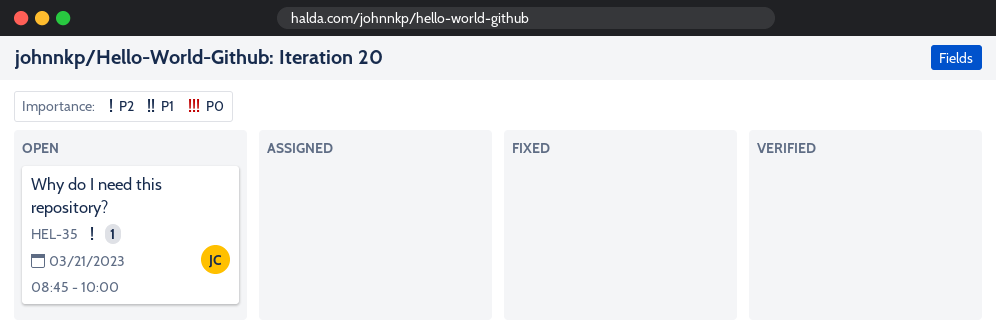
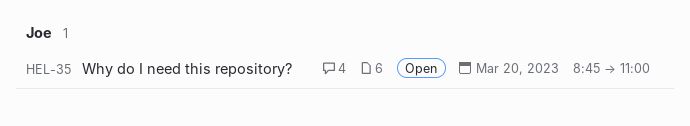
HEL-35, day: Mar 21 -> Mar 20
HEL-35, ends: 10:00 -> 11:00

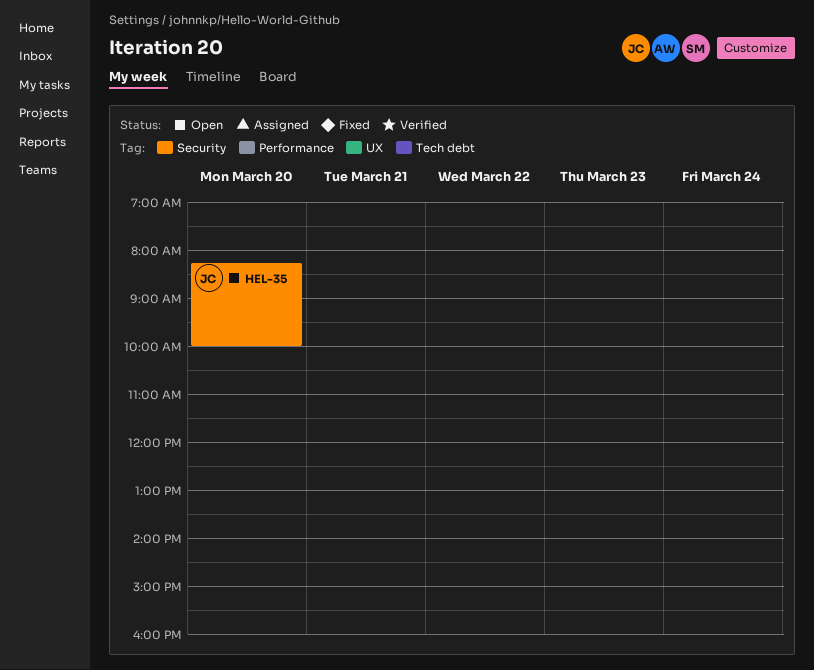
HEL-35, begins: 08:45 -> 08:15
HEL-35, ends: 11:00 -> 10:00

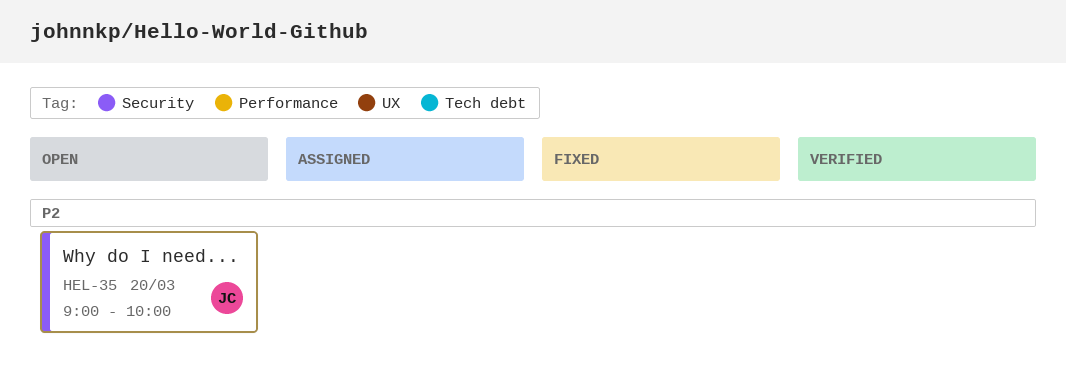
HEL-35, begins: 08:15 -> 09:00

